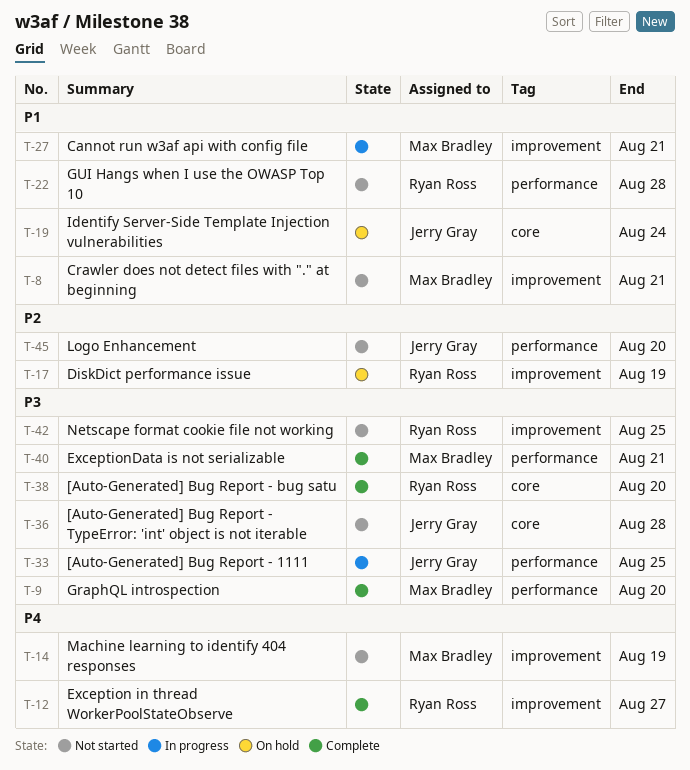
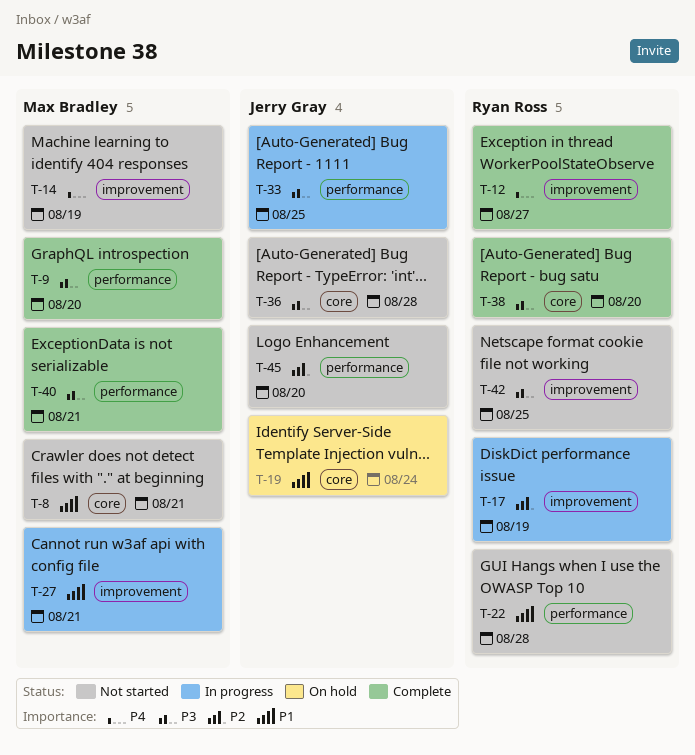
T-8, label: improvement -> core
T-17, status: On hold -> In progress

